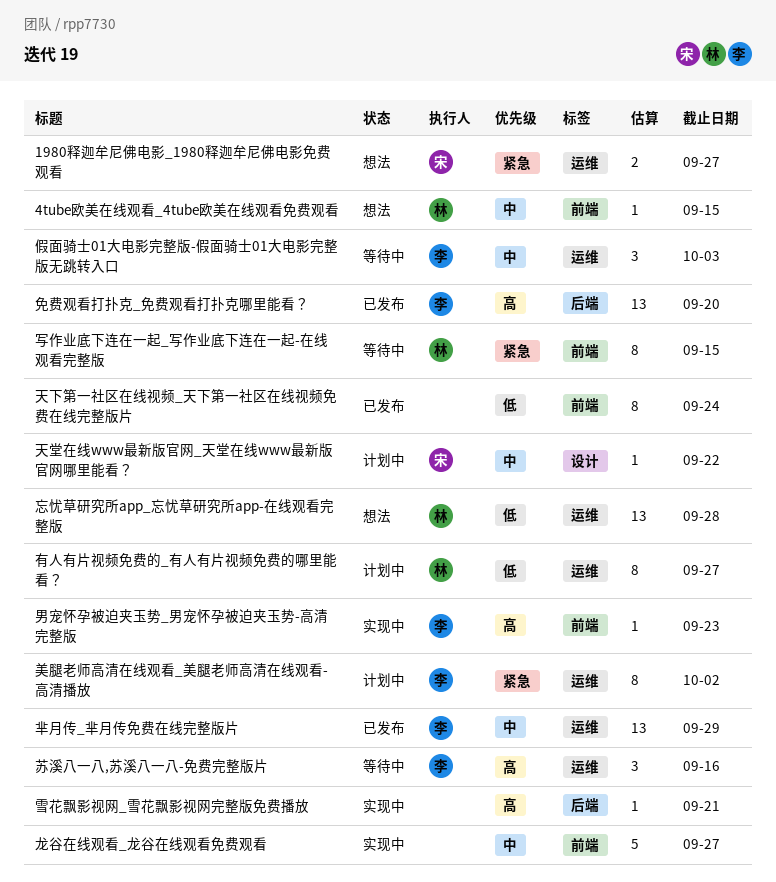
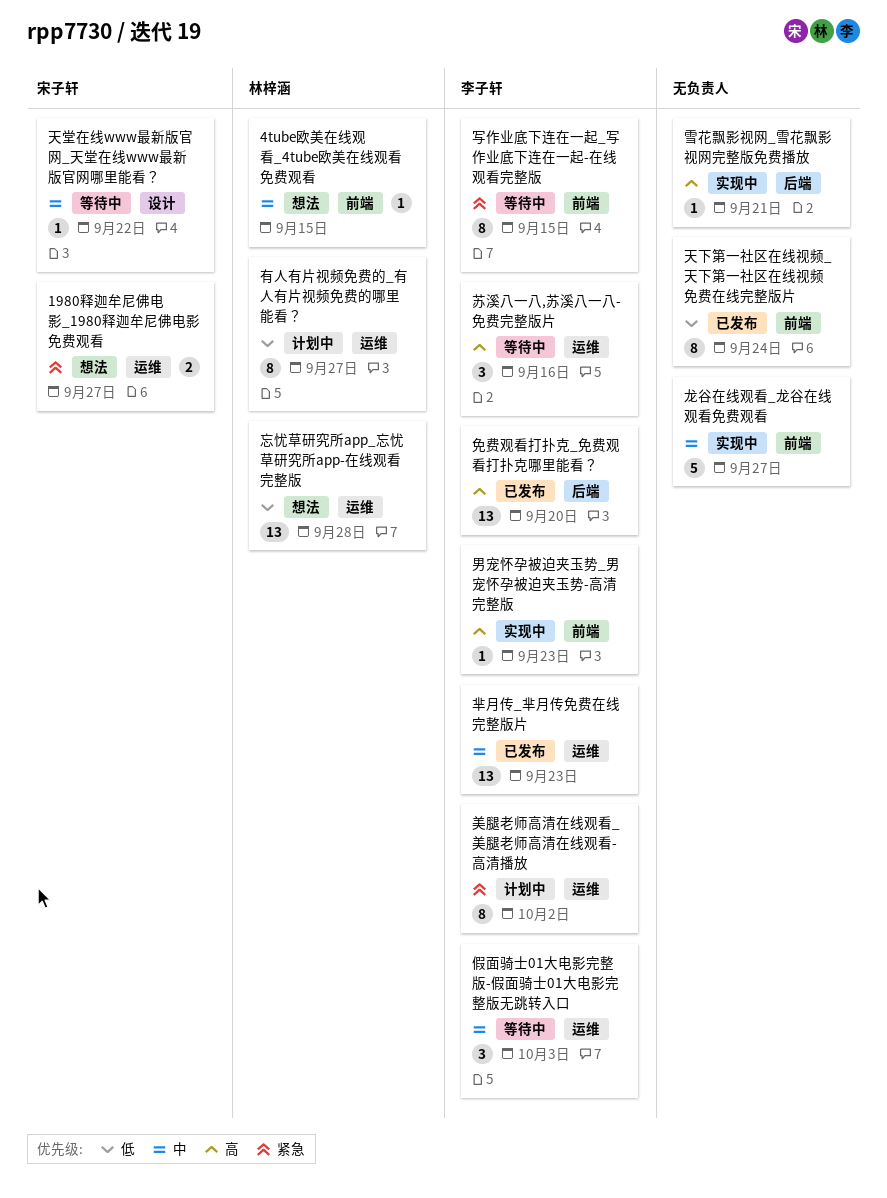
写作业底下连在一起_写作业底下连在一起-在线观看完整版, owner: 林梓涵 -> 李子轩
天堂在线www最新版官网_天堂在线www最新版官网哪里能看？, status: 计划中 -> 等待中
芈月传_芈月传免费在线完整版片, due: Sep 29 -> Sep 23

